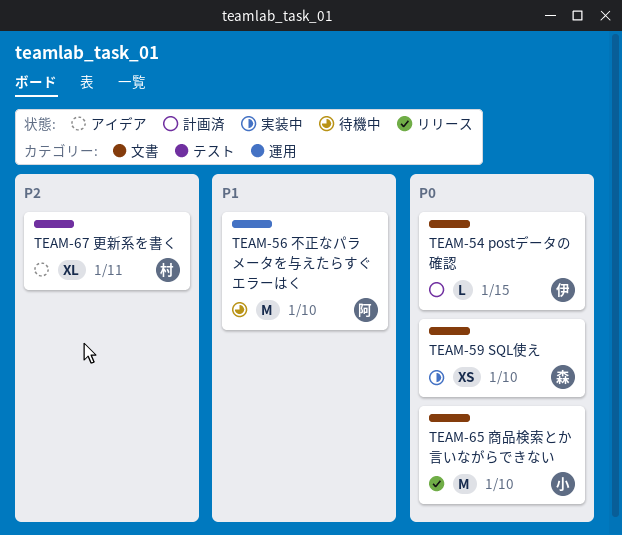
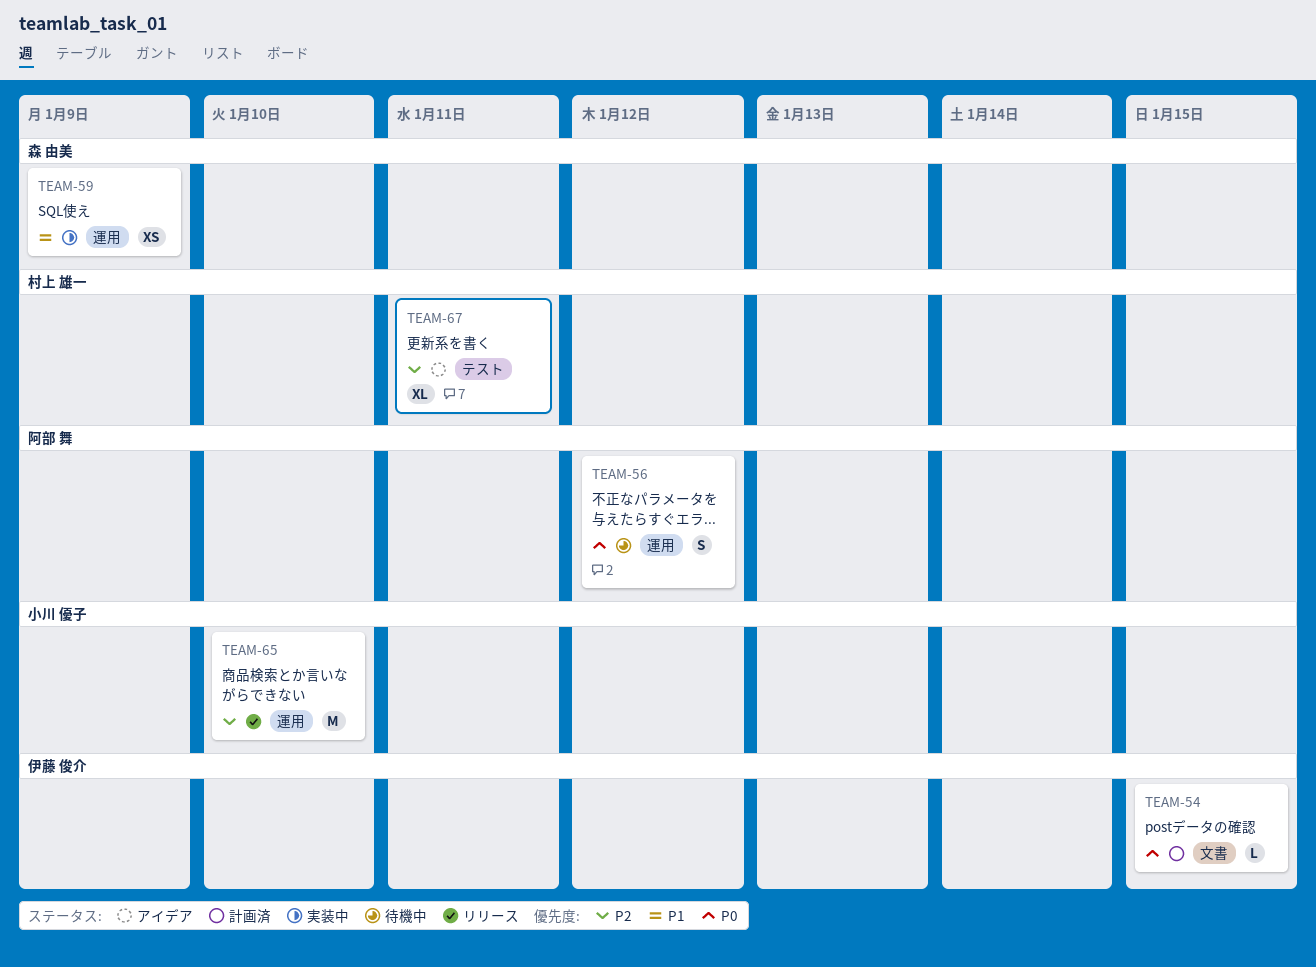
TEAM-56, priority: P1 -> P0
TEAM-56, estimate: M -> S
TEAM-56, due: Jan 10 -> Jan 12
TEAM-59, priority: P0 -> P1
TEAM-59, label: 文書 -> 運用
TEAM-59, due: Jan 10 -> Jan 9
TEAM-65, priority: P0 -> P2
TEAM-65, label: 文書 -> 運用

